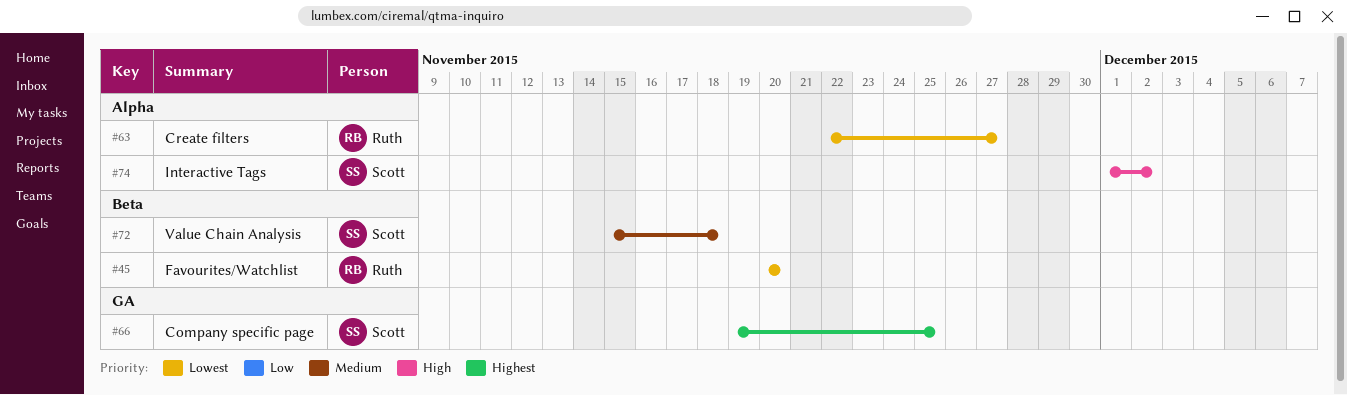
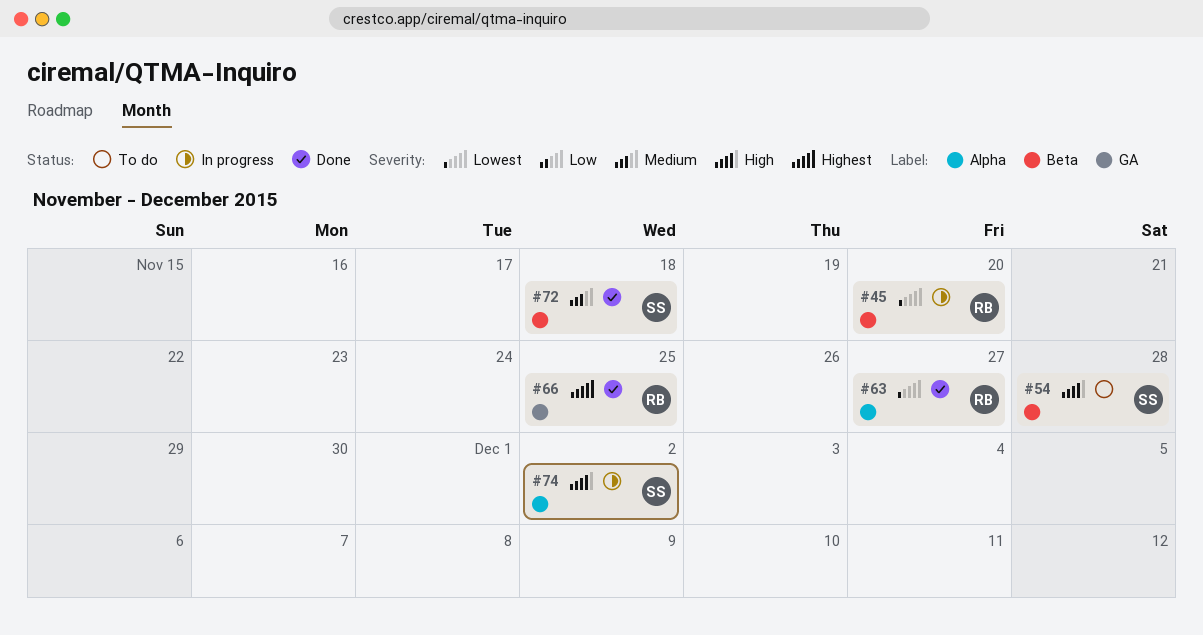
#54: none -> present
#66, owner: Scott -> Ruth

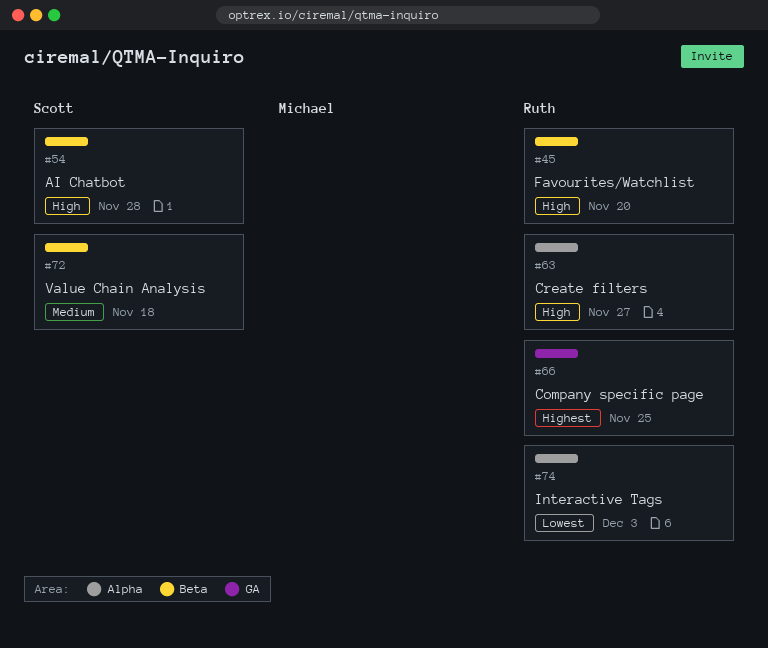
#45, priority: Lowest -> High
#63, priority: Lowest -> High
#74, owner: Scott -> Ruth
#74, priority: High -> Lowest
#74, due: Dec 2 -> Dec 3

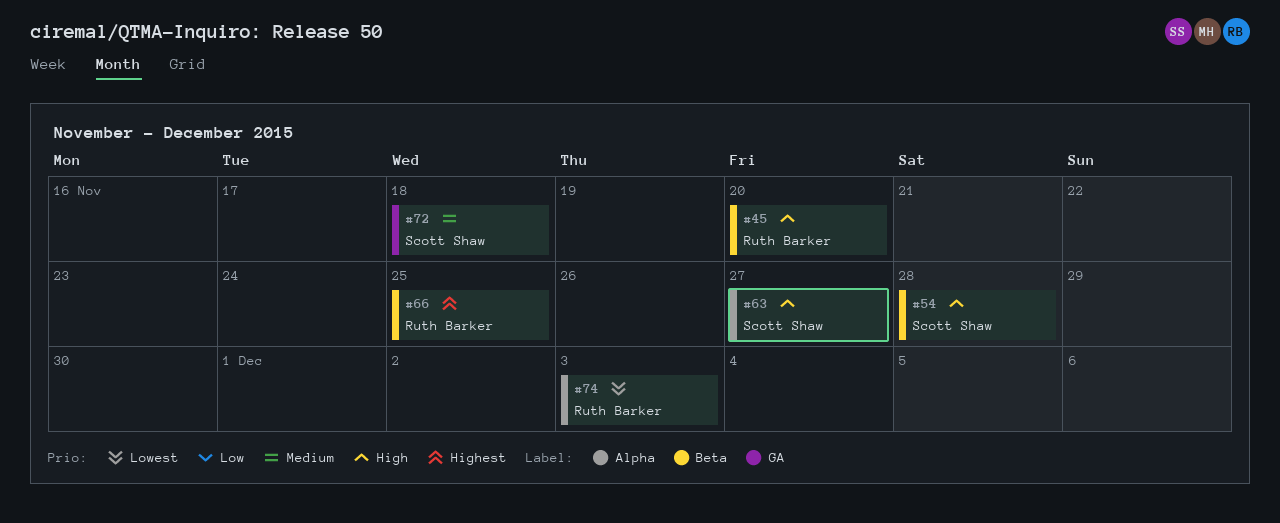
#63, owner: Ruth Barker -> Scott Shaw
#66, label: GA -> Beta
#72, label: Beta -> GA

